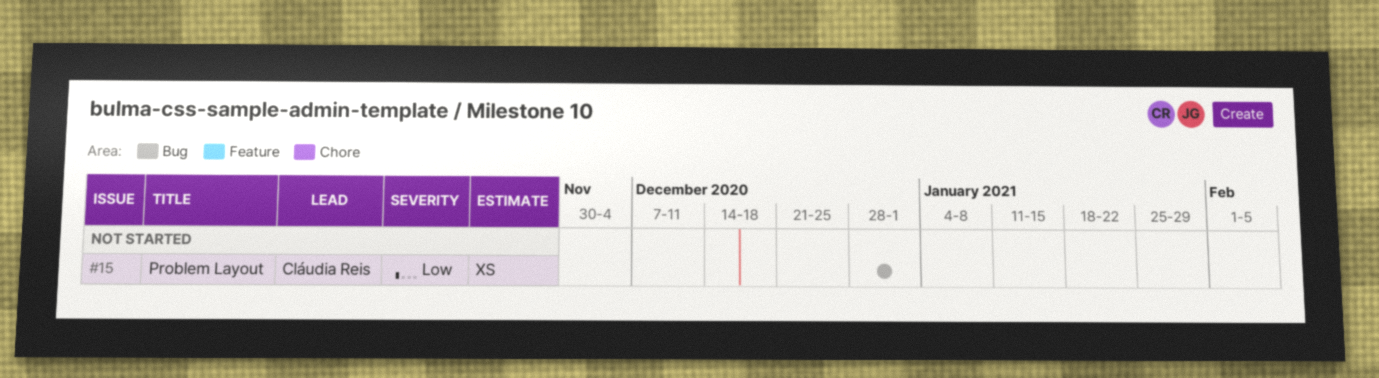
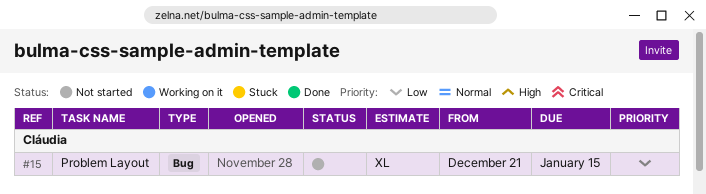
#15, estimate: XS -> XL
#15, start: Dec 28 -> Dec 21
#15, due: Jan 1 -> Jan 15

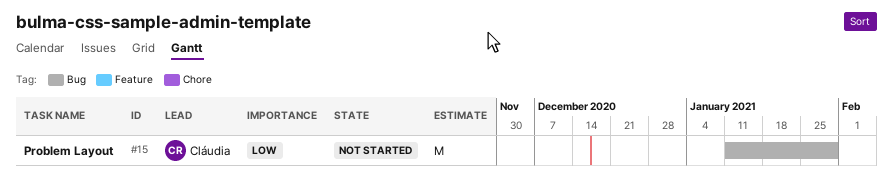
#15, estimate: XL -> M
#15, start: Dec 21 -> Jan 11
#15, due: Jan 15 -> Jan 29

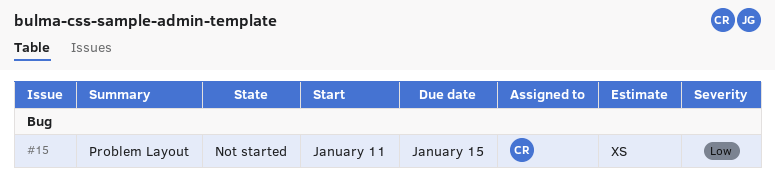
#15, estimate: M -> XS
#15, due: Jan 29 -> Jan 15

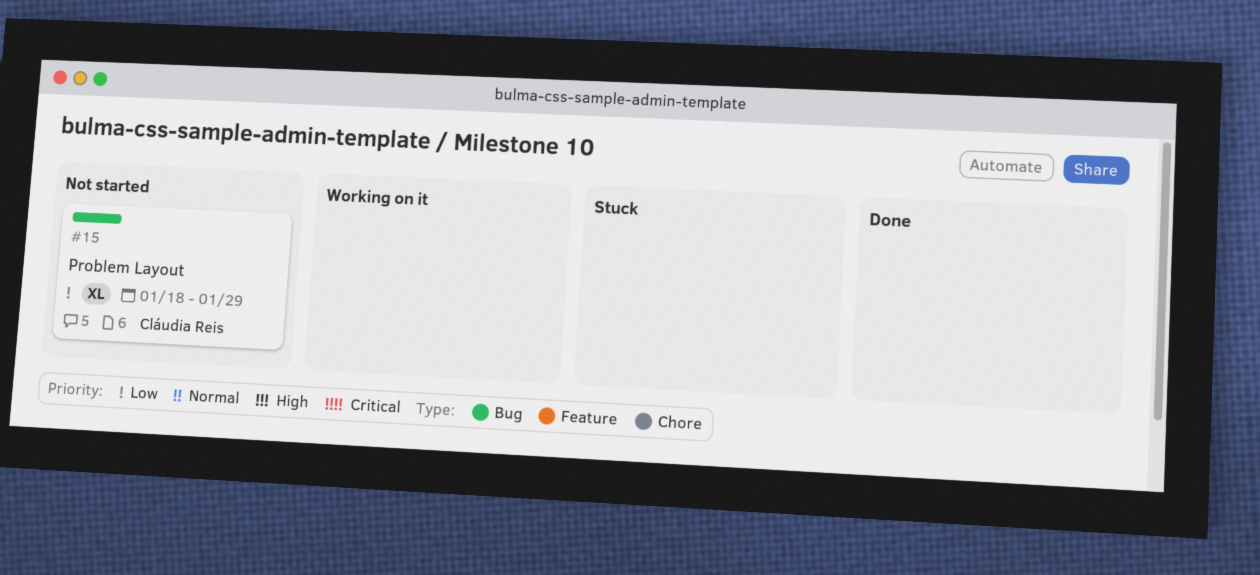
#15, estimate: XS -> XL
#15, start: Jan 11 -> Jan 18
#15, due: Jan 15 -> Jan 29

